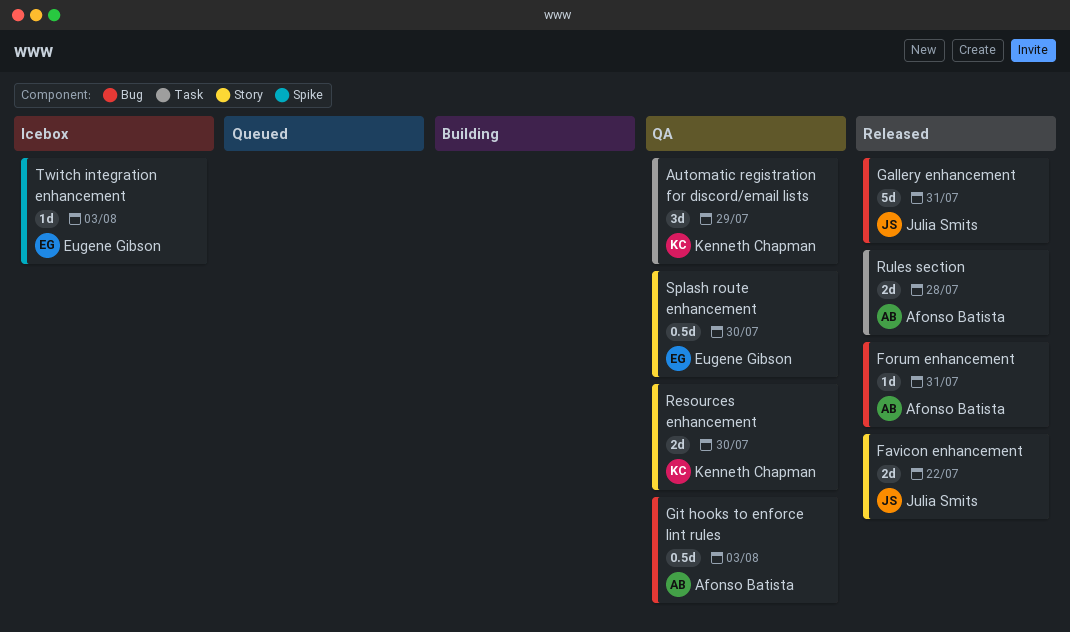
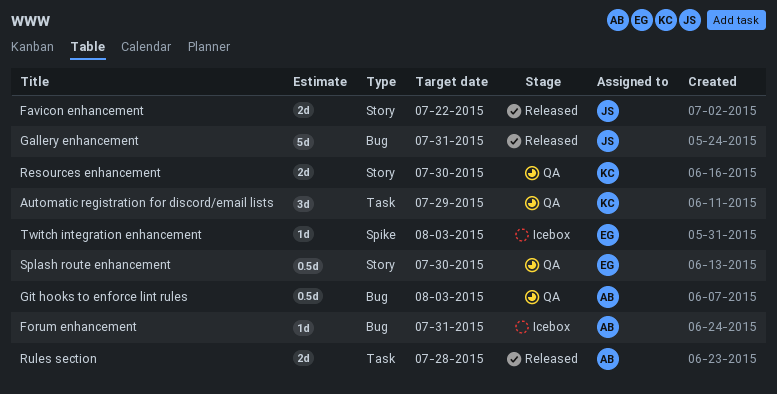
Forum enhancement, status: Released -> Icebox

